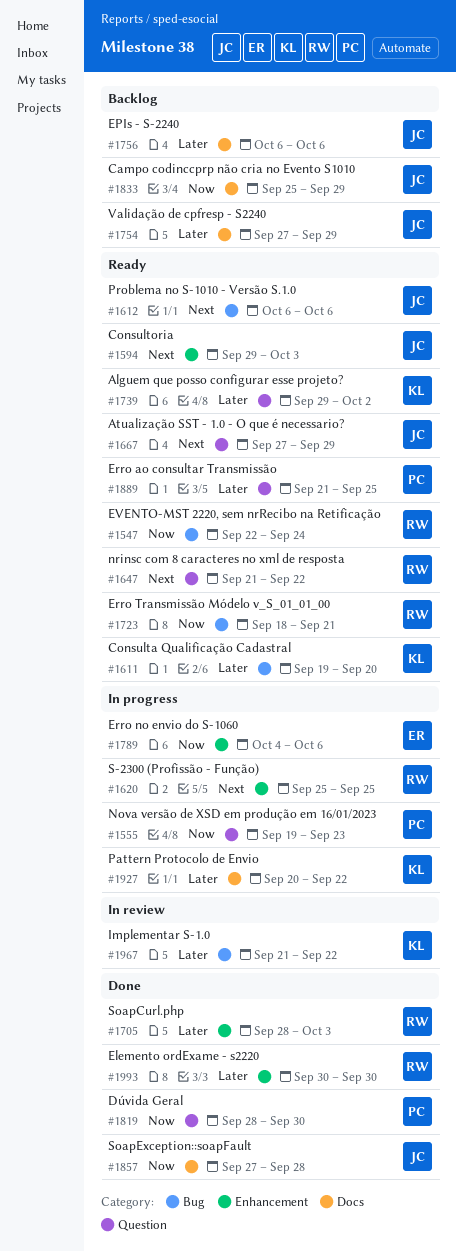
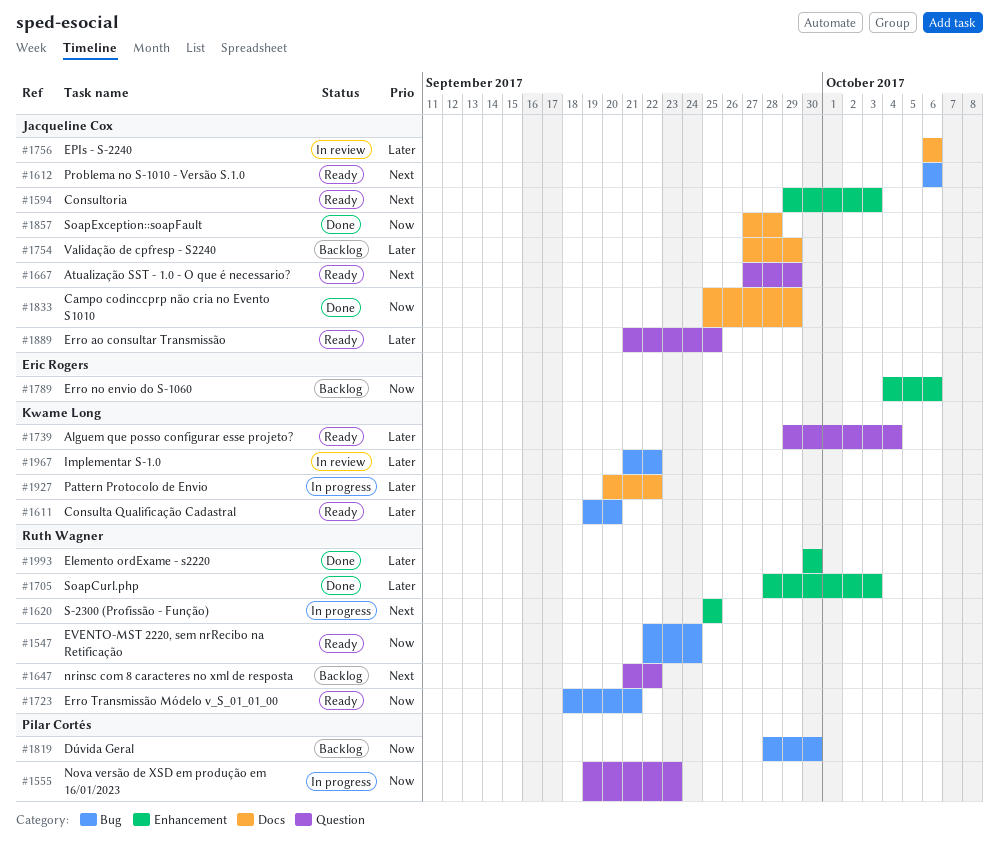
#1647, status: Ready -> Backlog
#1739, due: Oct 2 -> Oct 4
#1756, status: Backlog -> In review
#1789, status: In progress -> Backlog
#1819, status: Done -> Backlog
#1819, label: Question -> Bug
#1833, status: Backlog -> Done
#1889, owner: Pilar Cortés -> Jacqueline Cox

